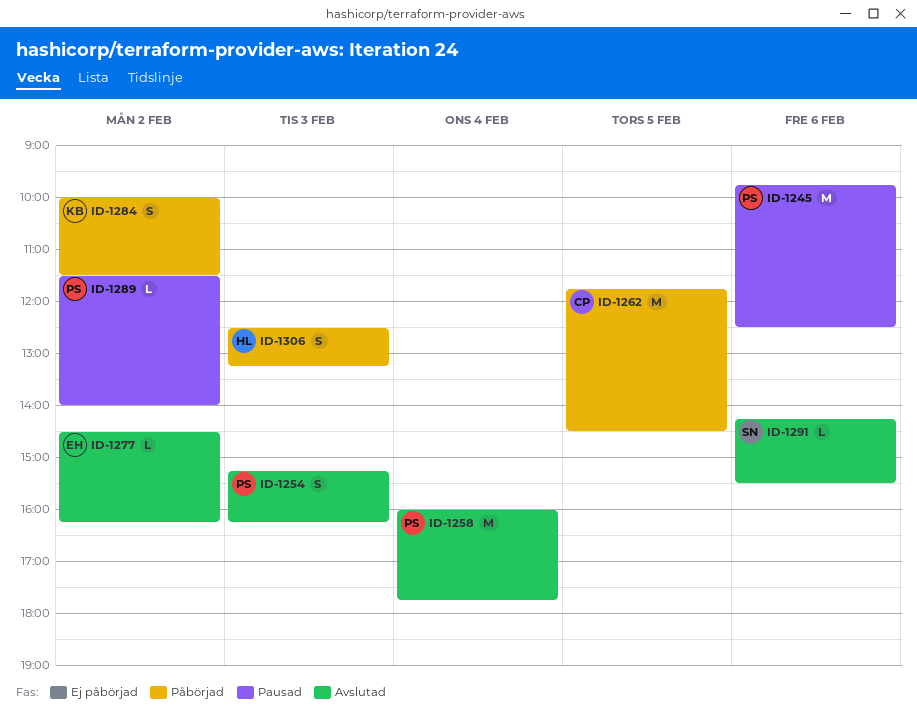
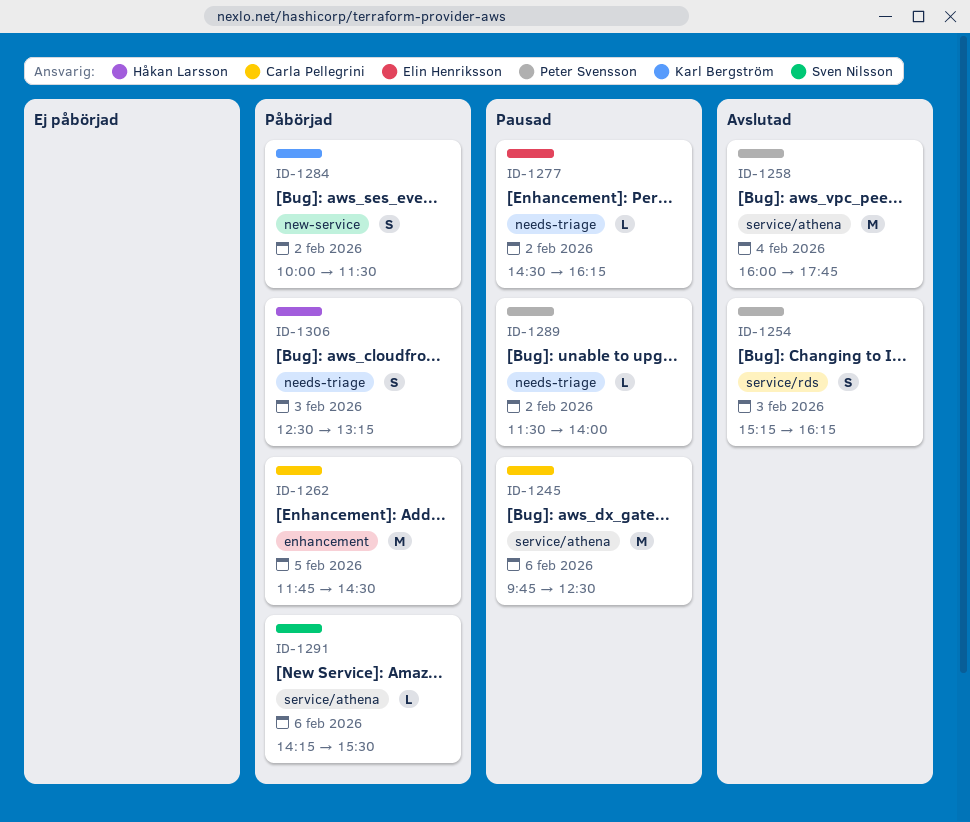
ID-1245, owner: Peter Svensson -> Carla Pellegrini
ID-1277, status: Avslutad -> Pausad
ID-1291, status: Avslutad -> Påbörjad

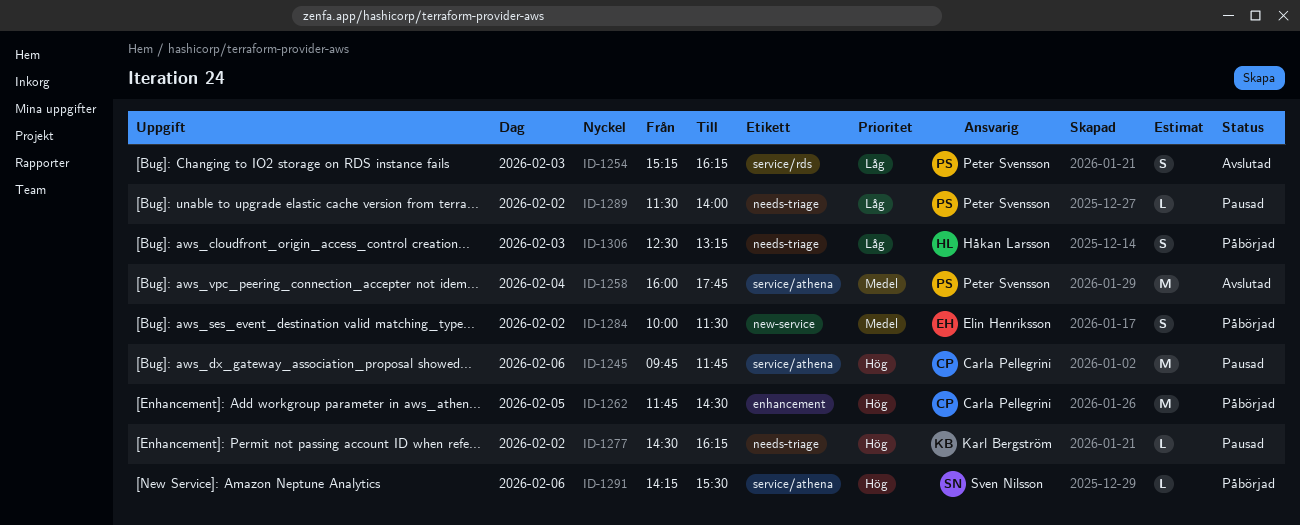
ID-1245, ends: 12:30 -> 11:45
ID-1277, owner: Elin Henriksson -> Karl Bergström
ID-1284, owner: Karl Bergström -> Elin Henriksson

